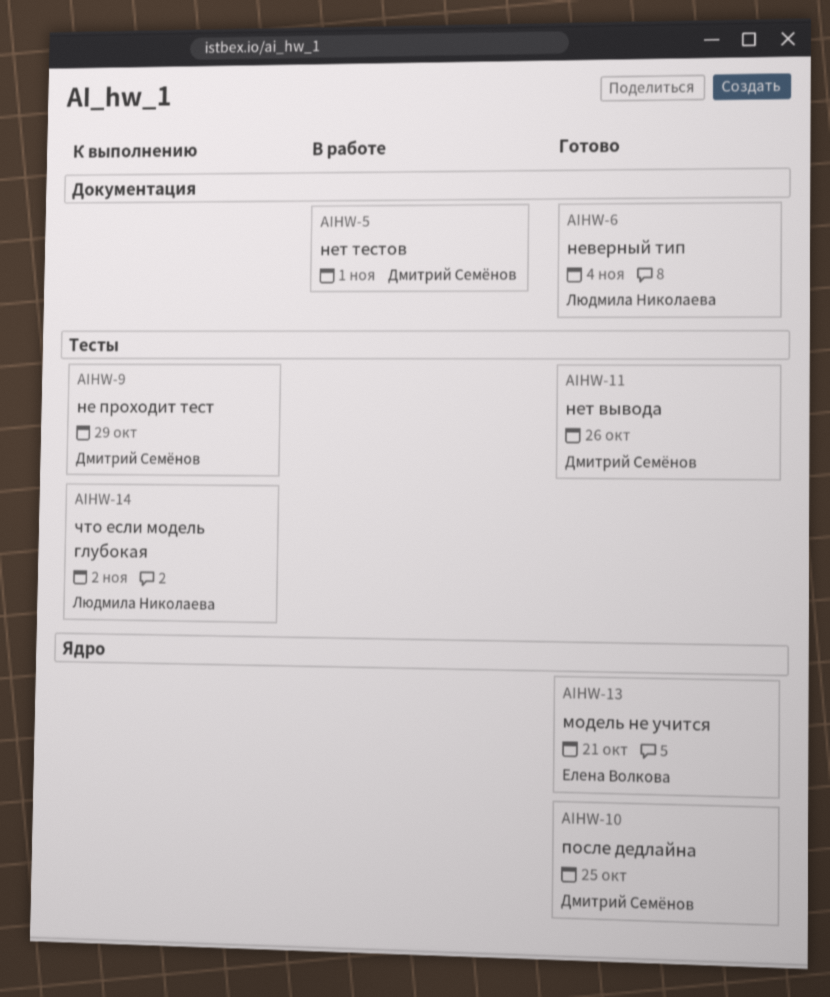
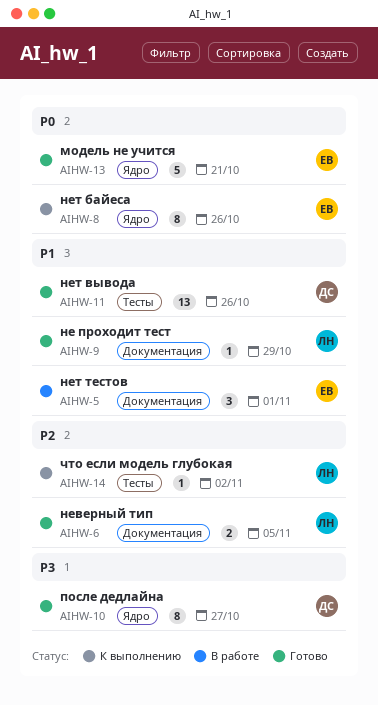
AIHW-5, owner: Дмитрий Семёнов -> Елена Волкова
AIHW-6, due: Nov 4 -> Nov 5
AIHW-8: none -> present
AIHW-9, status: К выполнению -> Готово
AIHW-9, owner: Дмитрий Семёнов -> Людмила Николаева
AIHW-9, label: Тесты -> Документация
AIHW-10, due: Oct 25 -> Oct 27

